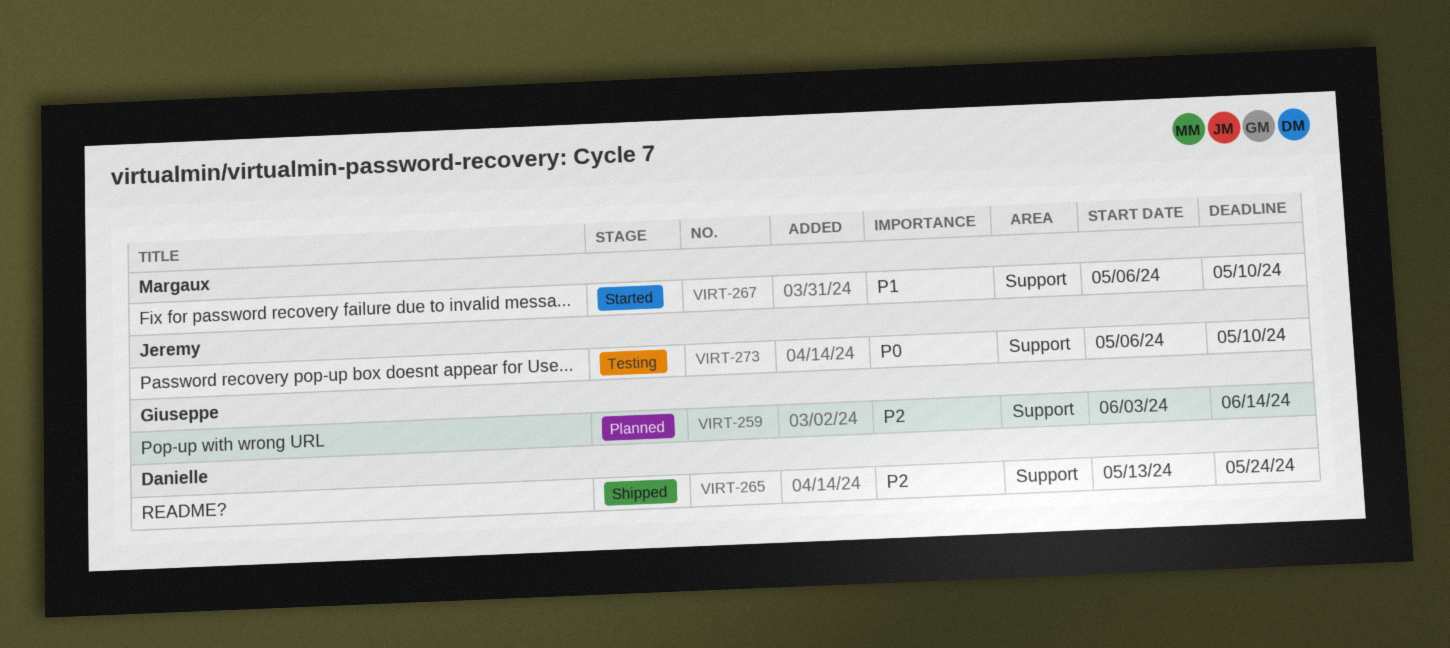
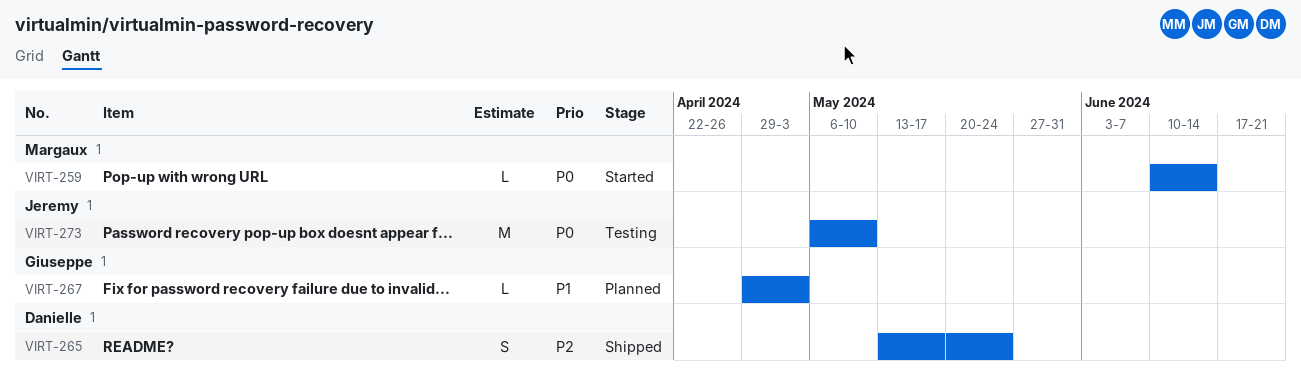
VIRT-259, status: Planned -> Started
VIRT-259, owner: Giuseppe -> Margaux
VIRT-259, priority: P2 -> P0
VIRT-259, start: Jun 3 -> Jun 10
VIRT-267, status: Started -> Planned
VIRT-267, owner: Margaux -> Giuseppe
VIRT-267, start: May 6 -> Apr 29
VIRT-267, due: May 10 -> May 3

